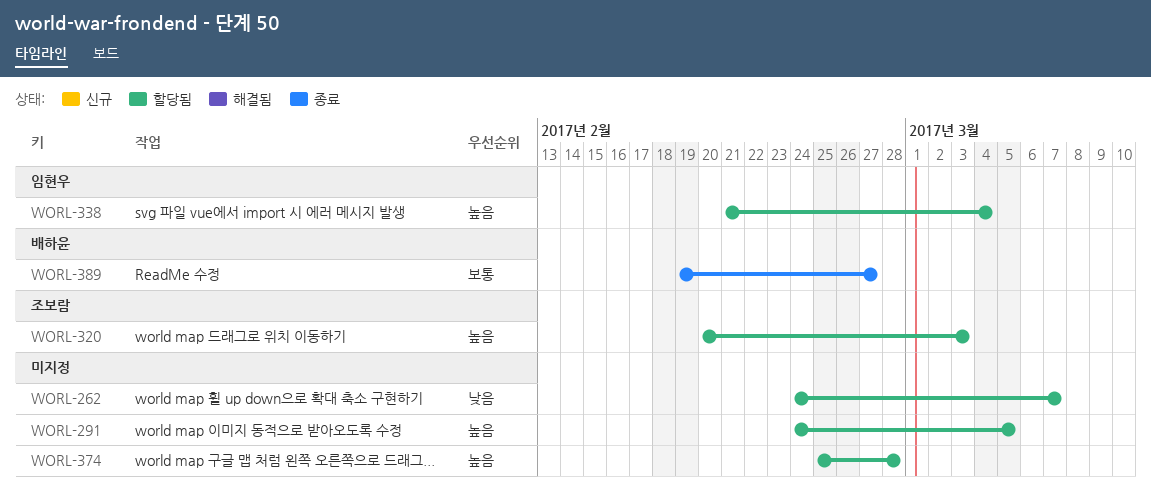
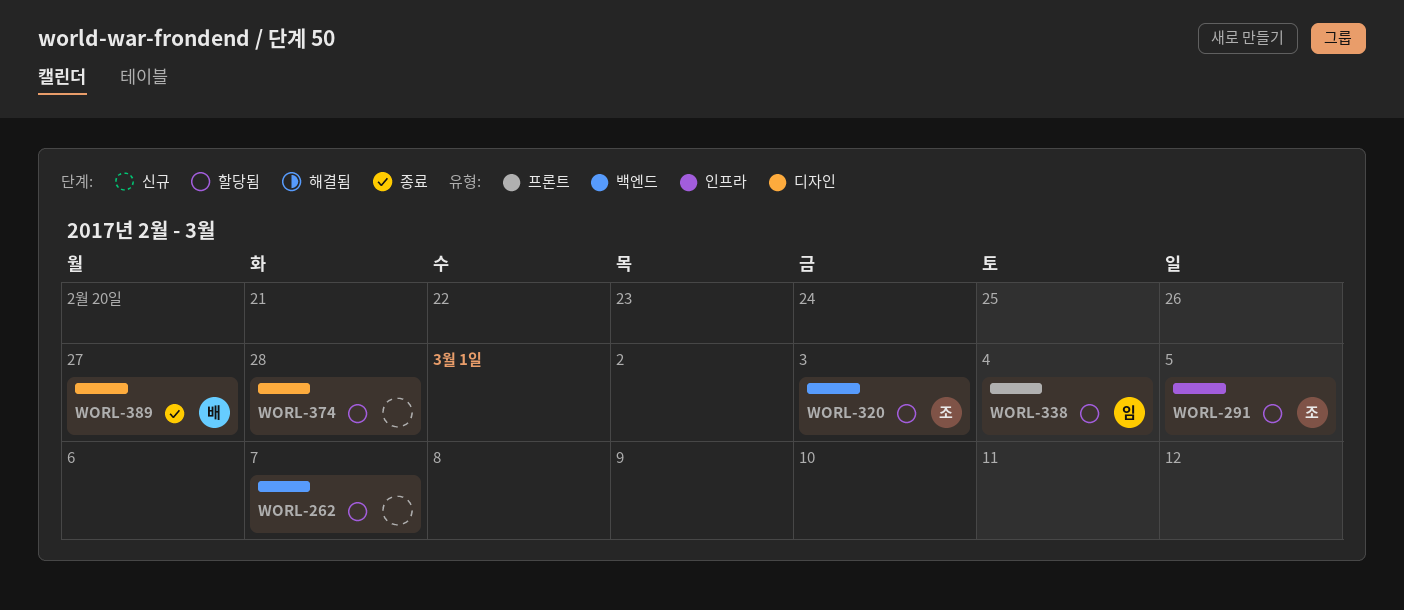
WORL-291, owner: none -> 조보람

